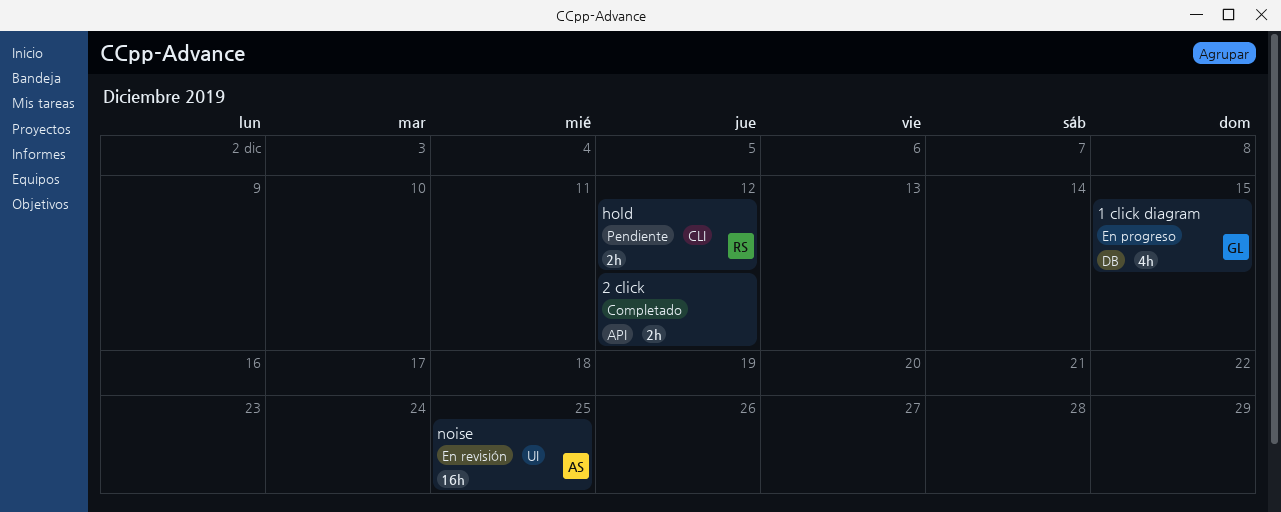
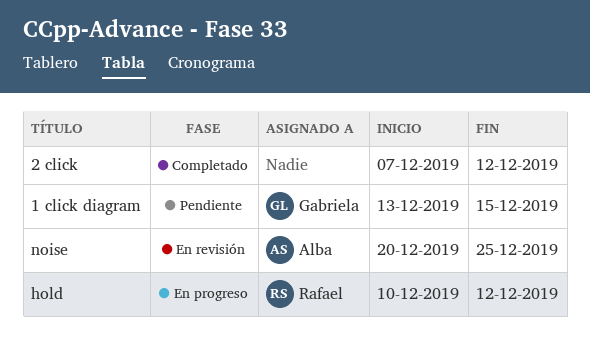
1 click diagram, status: En progreso -> Pendiente
hold, status: Pendiente -> En progreso

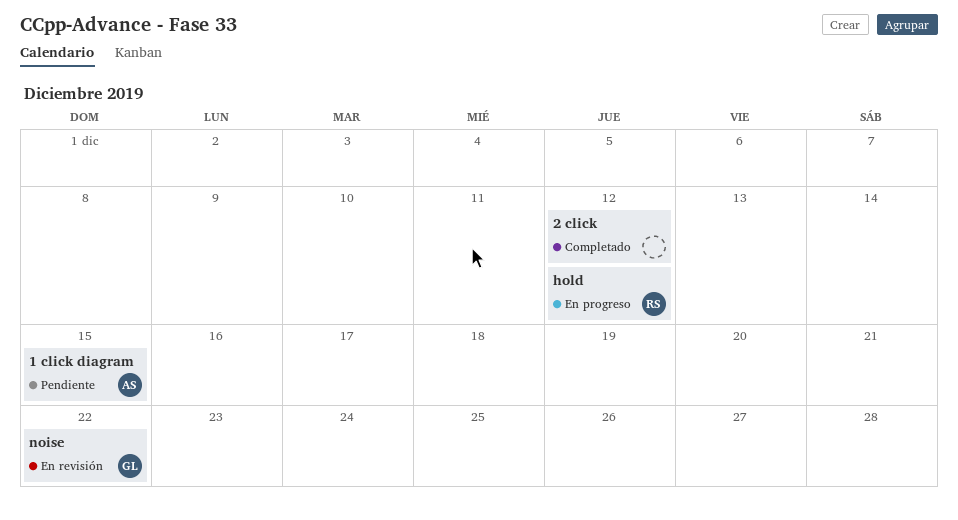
1 click diagram, owner: Gabriela -> Alba
noise, owner: Alba -> Gabriela
noise, due: Dec 25 -> Dec 22

